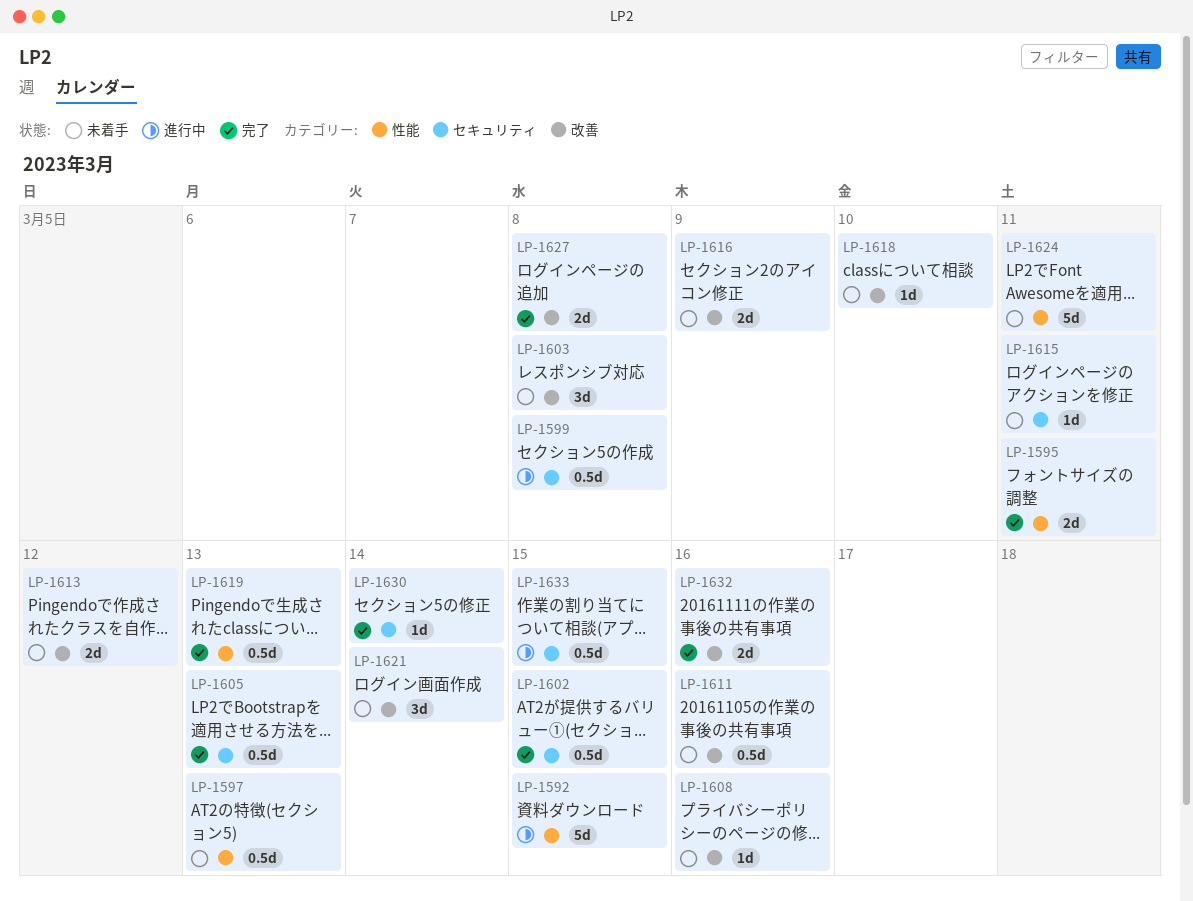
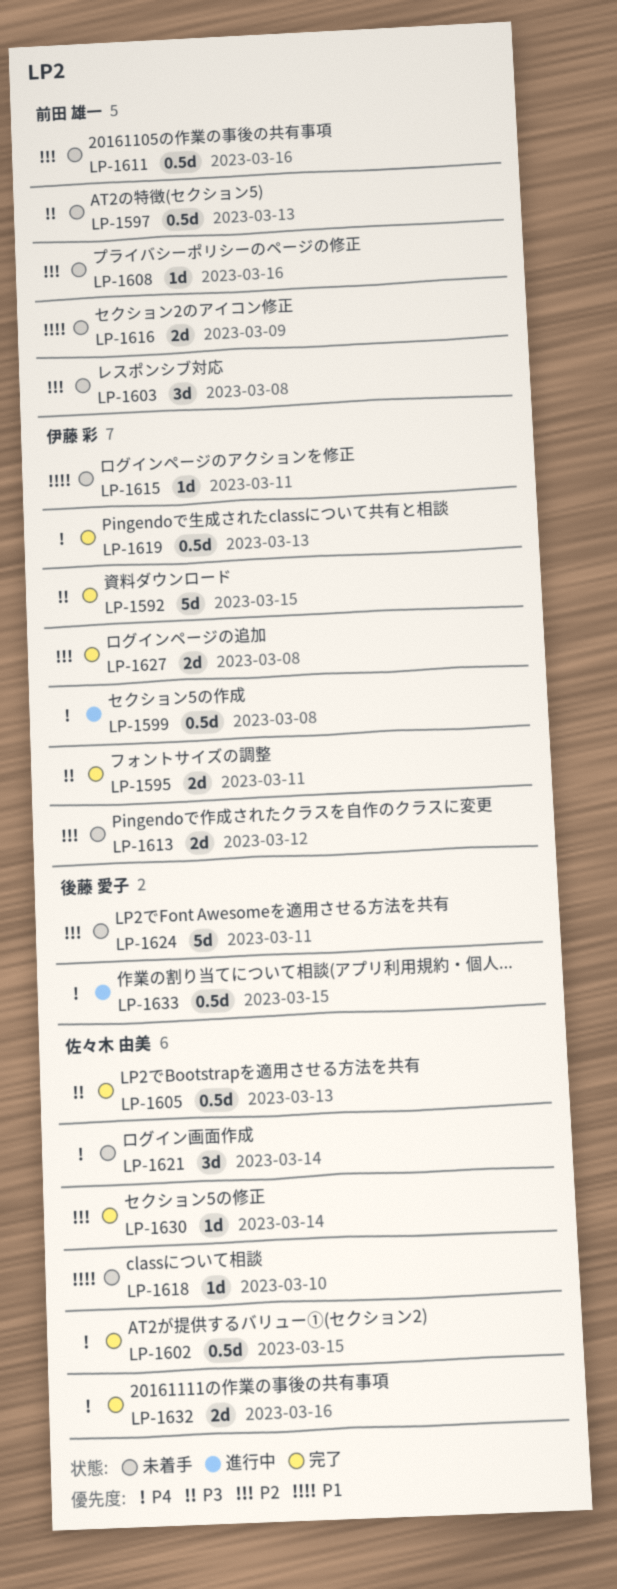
LP-1592, status: 進行中 -> 完了

